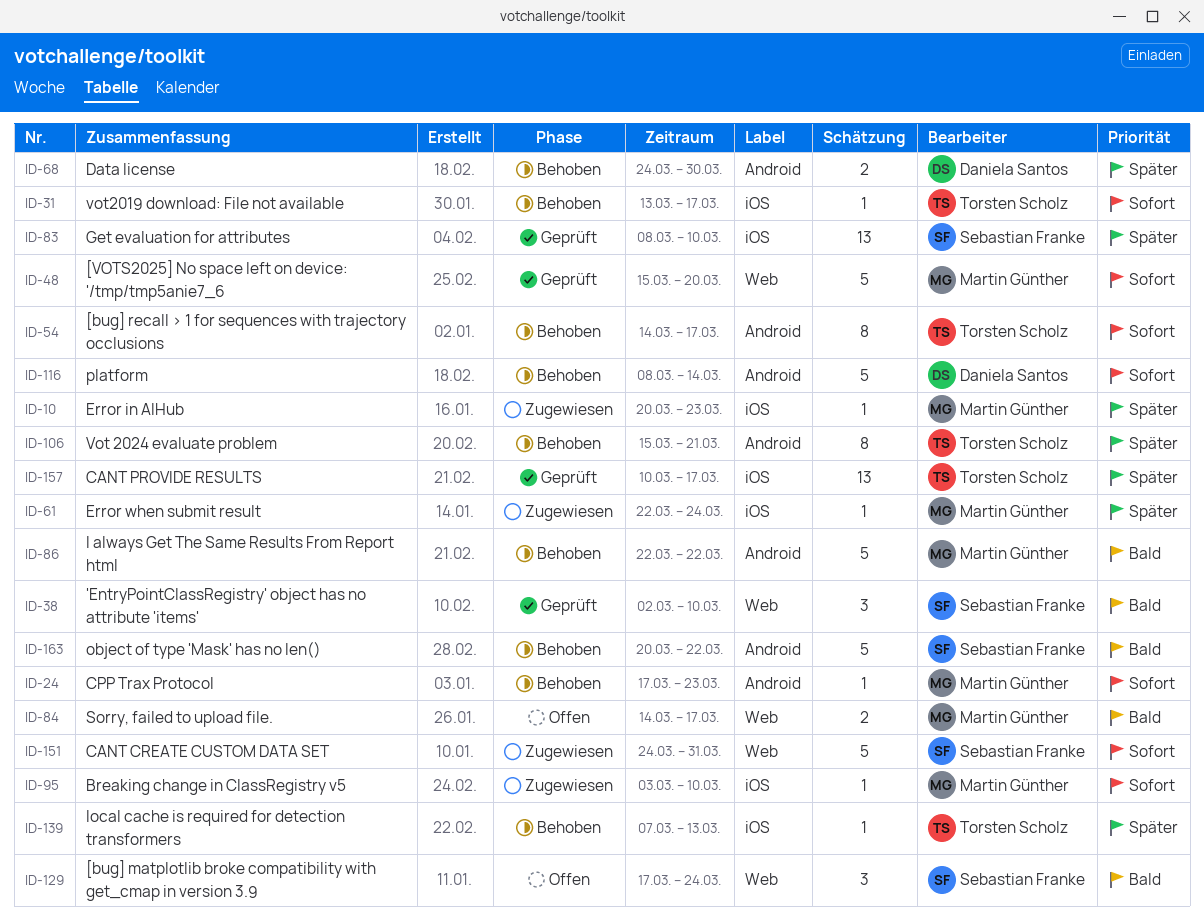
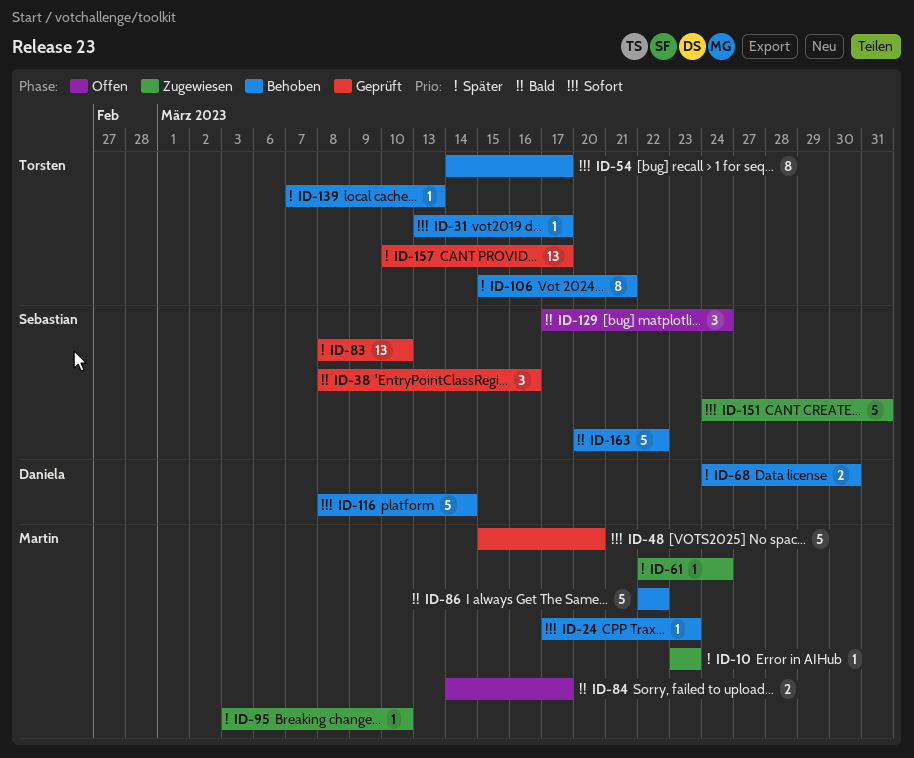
ID-10, start: Mar 20 -> Mar 23
ID-38, start: Mar 2 -> Mar 8
ID-38, due: Mar 10 -> Mar 16
ID-95, priority: Sofort -> Später

